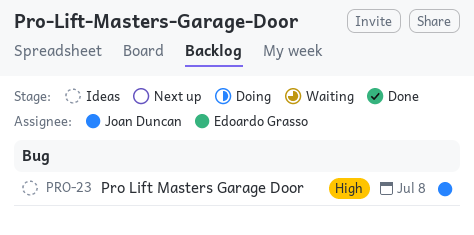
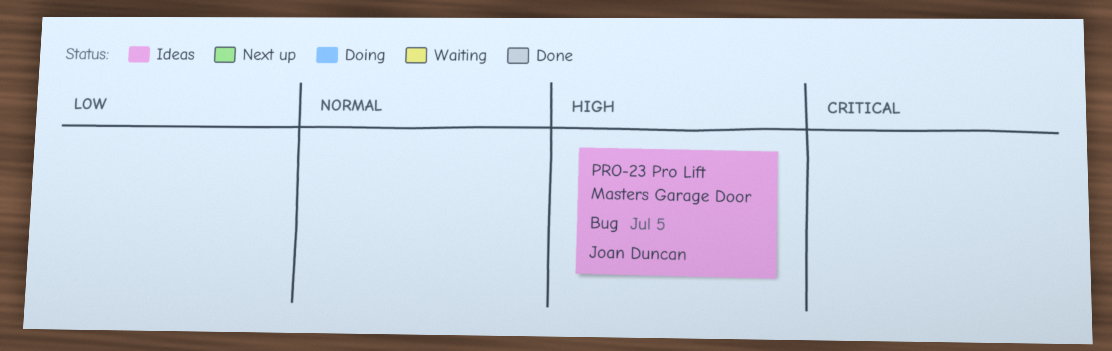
PRO-23, due: Jul 8 -> Jul 5

